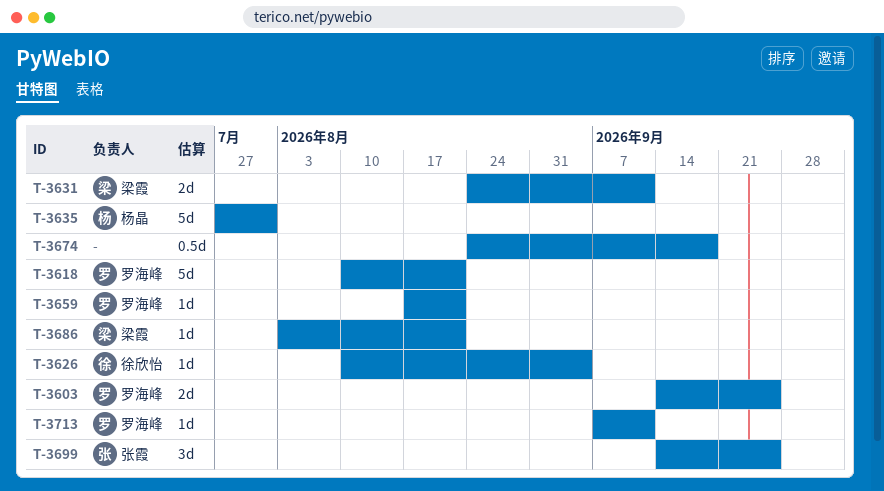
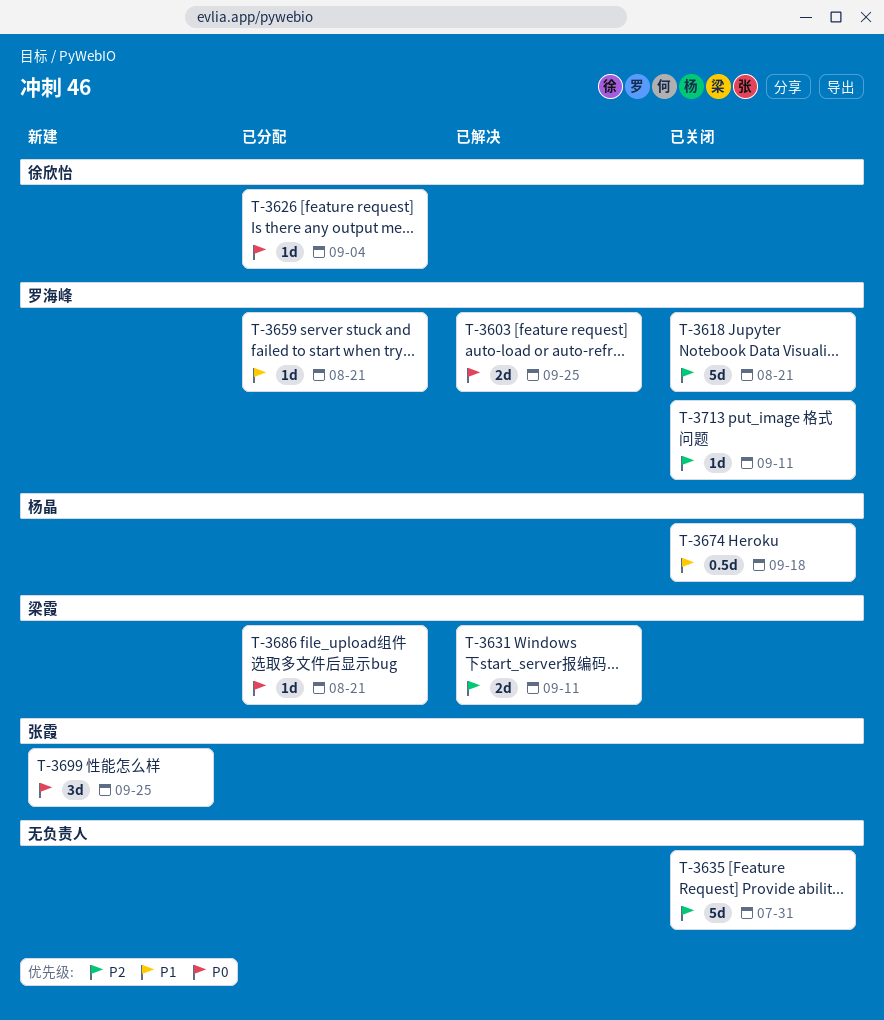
T-3635, owner: 杨晶 -> none
T-3674, owner: none -> 杨晶

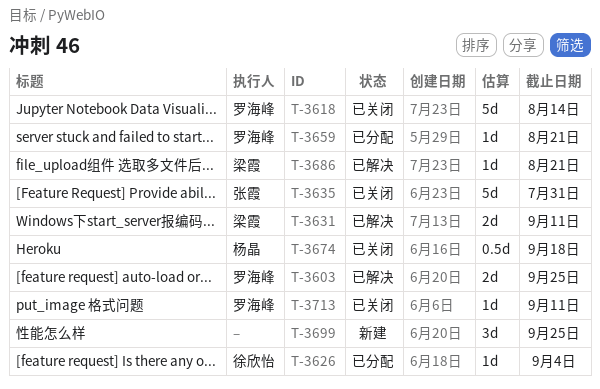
T-3618, due: Aug 21 -> Aug 14
T-3635, owner: none -> 张霞
T-3686, status: 已分配 -> 已解决
T-3699, owner: 张霞 -> none

